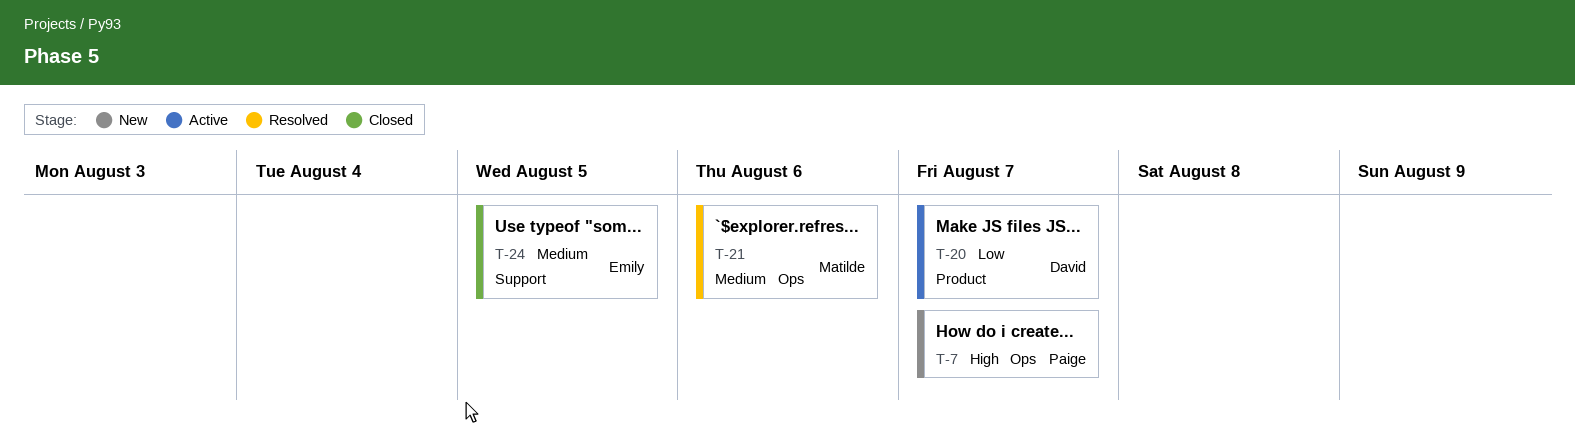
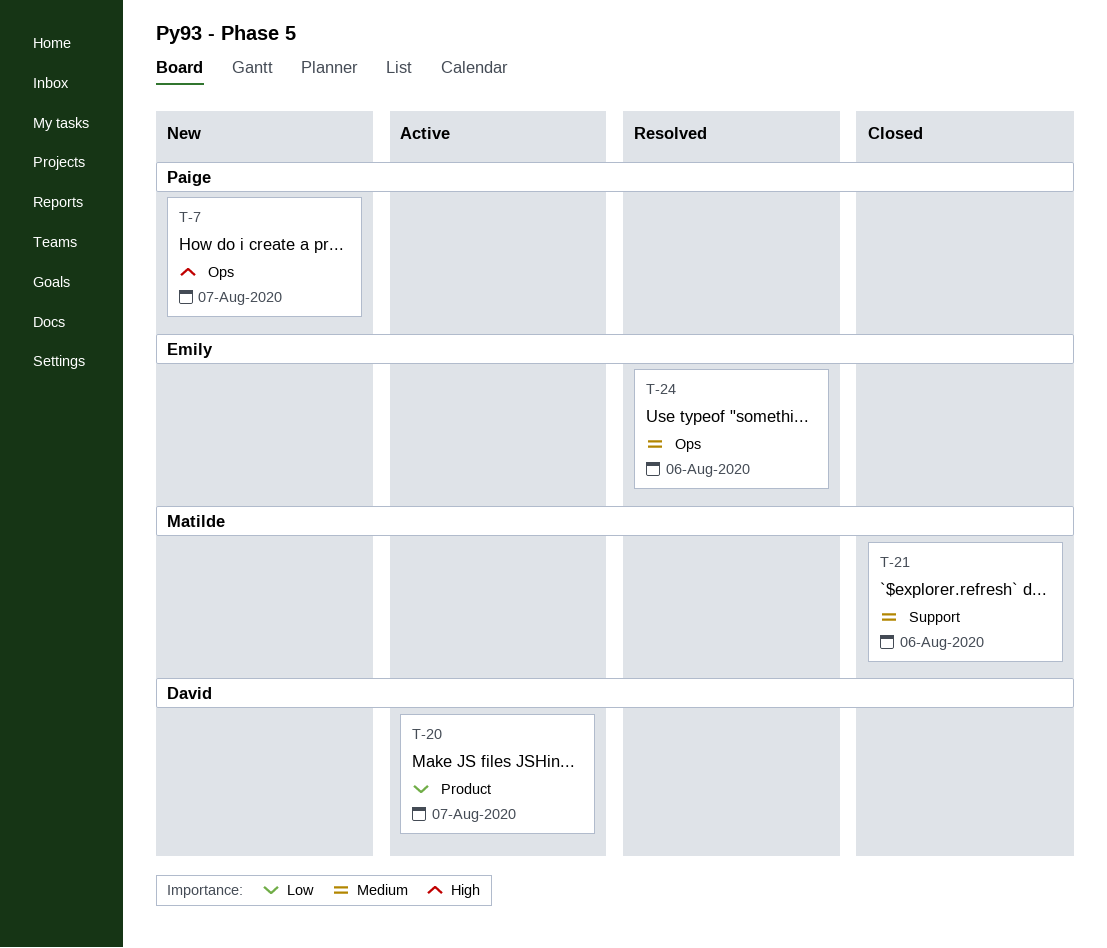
T-21, status: Resolved -> Closed
T-21, label: Ops -> Support
T-24, status: Closed -> Resolved
T-24, label: Support -> Ops
T-24, due: Aug 5 -> Aug 6

